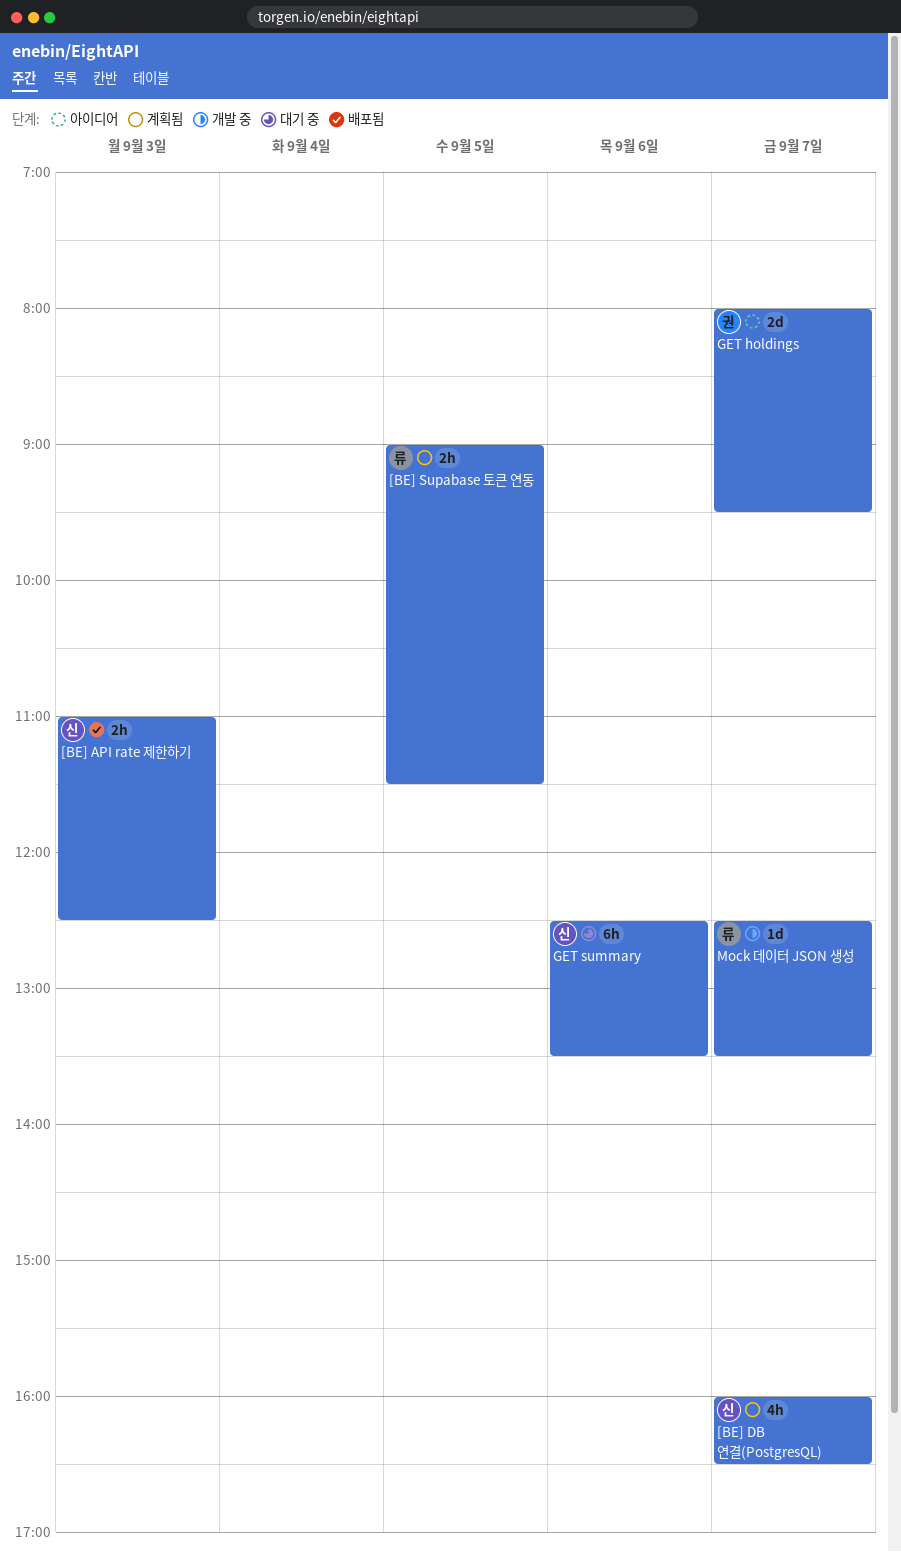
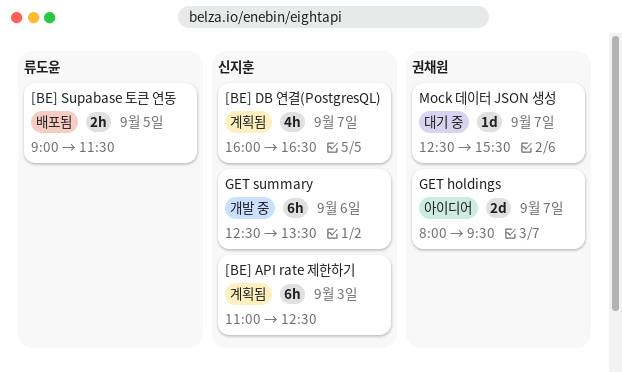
[BE] API rate 제한하기, status: 배포됨 -> 계획됨
[BE] API rate 제한하기, estimate: 2h -> 6h
[BE] Supabase 토큰 연동, status: 계획됨 -> 배포됨
GET summary, status: 대기 중 -> 개발 중
Mock 데이터 JSON 생성, status: 개발 중 -> 대기 중
Mock 데이터 JSON 생성, owner: 류도윤 -> 권채원
Mock 데이터 JSON 생성, ends: 13:30 -> 15:30

